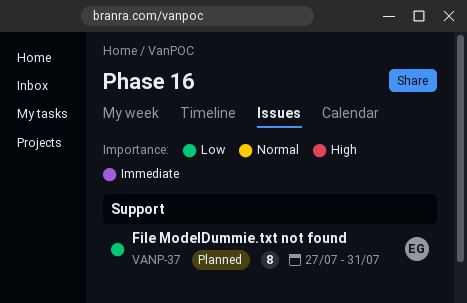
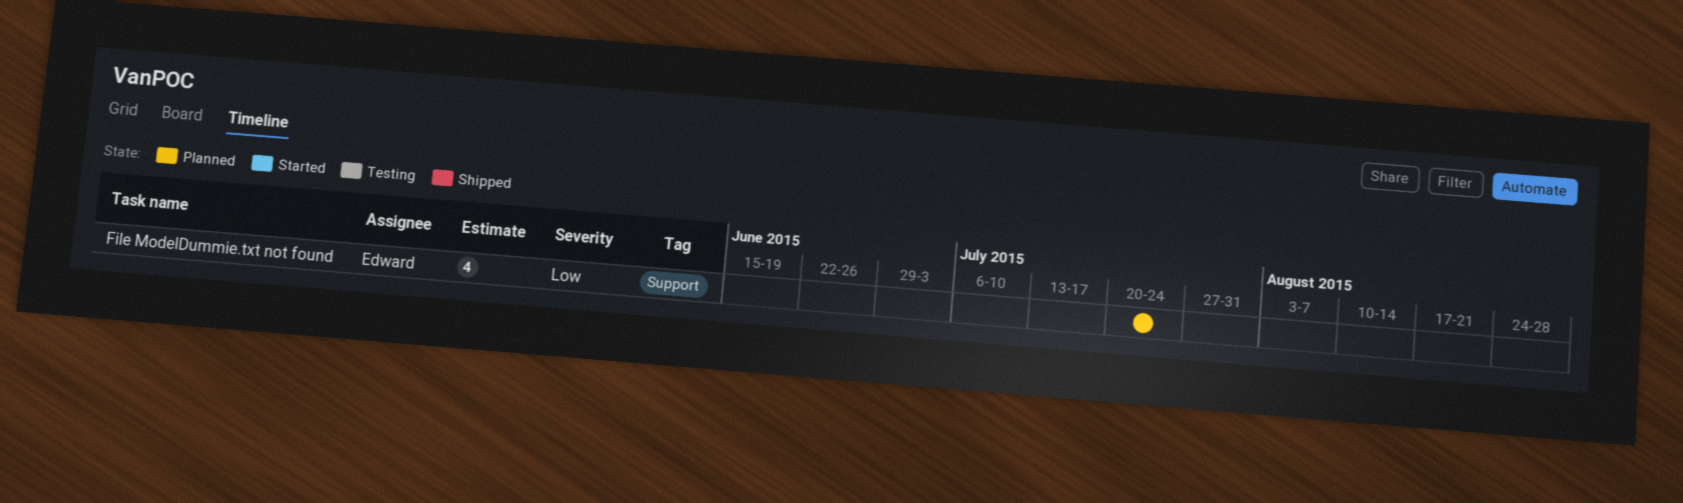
File ModelDummie.txt not found, estimate: 8 -> 4
File ModelDummie.txt not found, start: Jul 27 -> Jul 20
File ModelDummie.txt not found, due: Jul 31 -> Jul 24

